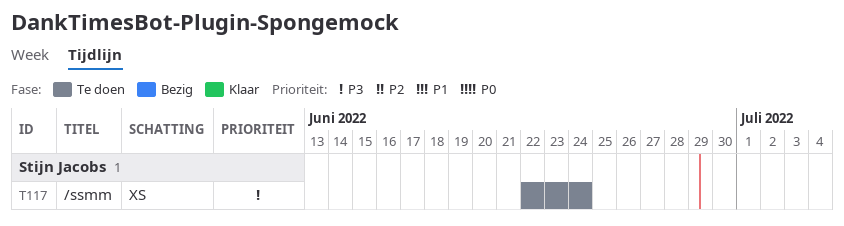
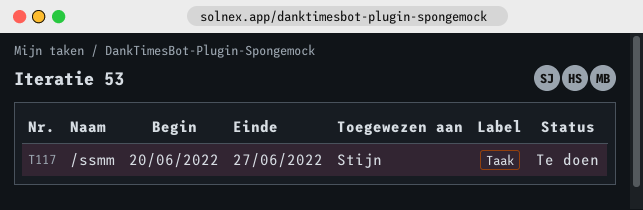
T117, start: Jun 22 -> Jun 20
T117, due: Jun 24 -> Jun 27

